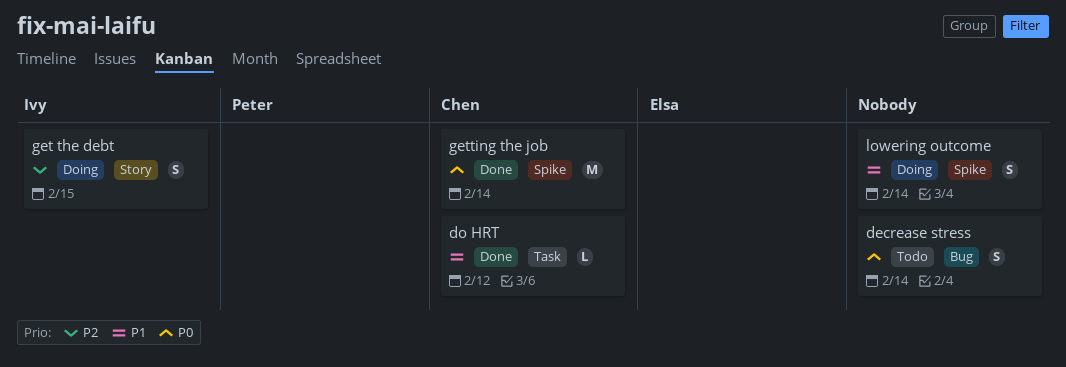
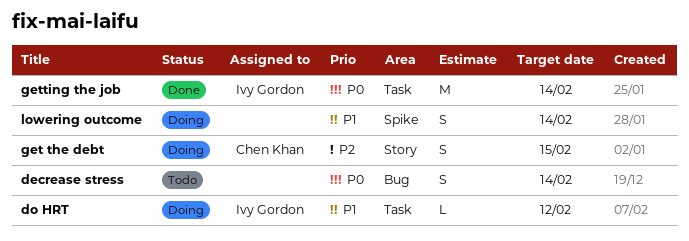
do HRT, status: Done -> Doing
do HRT, owner: Chen Khan -> Ivy Gordon
get the debt, owner: Ivy Gordon -> Chen Khan
getting the job, owner: Chen Khan -> Ivy Gordon
getting the job, label: Spike -> Task

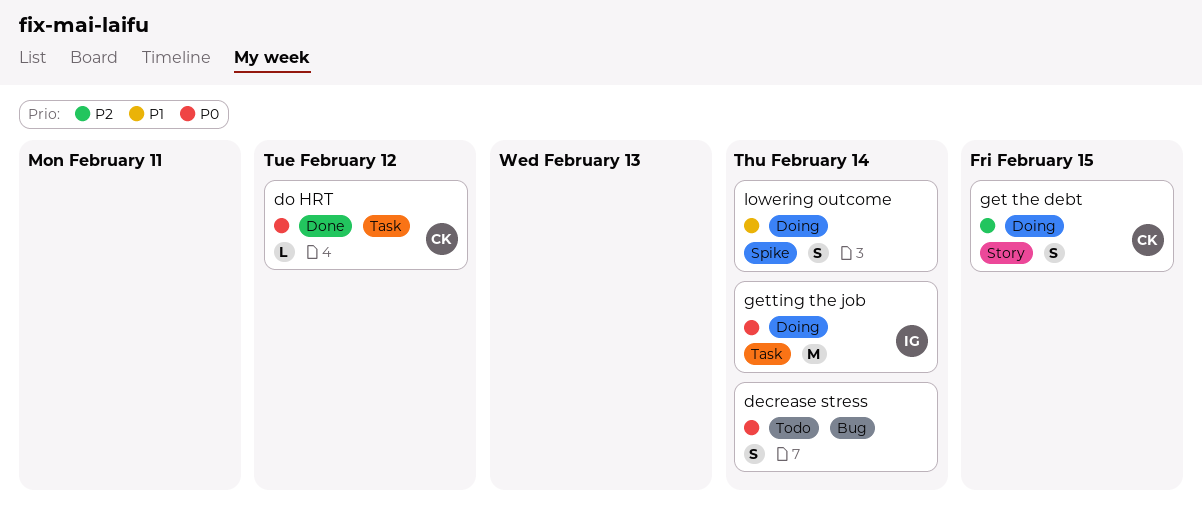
do HRT, status: Doing -> Done
do HRT, owner: Ivy Gordon -> Chen Khan
do HRT, priority: P1 -> P0
getting the job, status: Done -> Doing

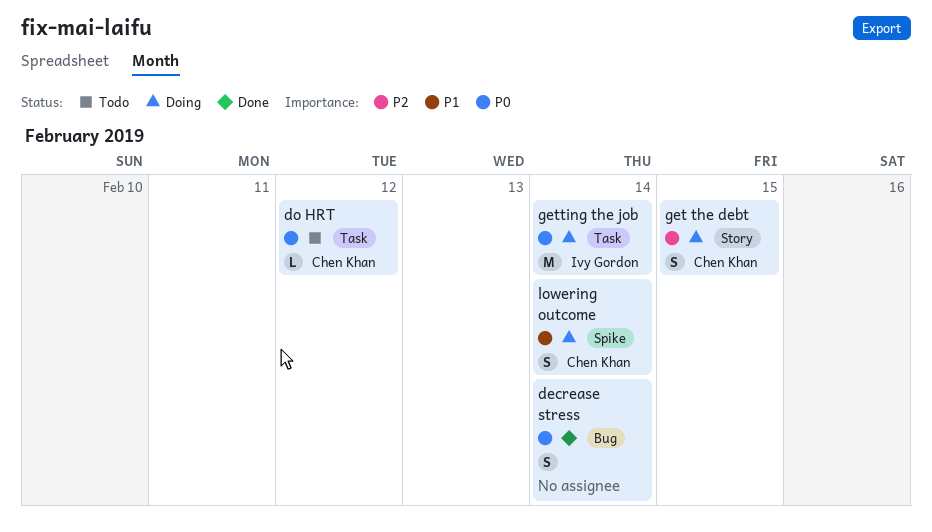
decrease stress, status: Todo -> Done
do HRT, status: Done -> Todo
lowering outcome, owner: none -> Chen Khan

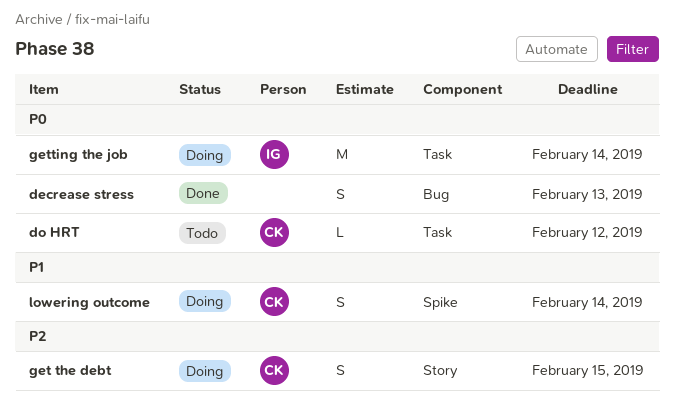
decrease stress, due: Feb 14 -> Feb 13

